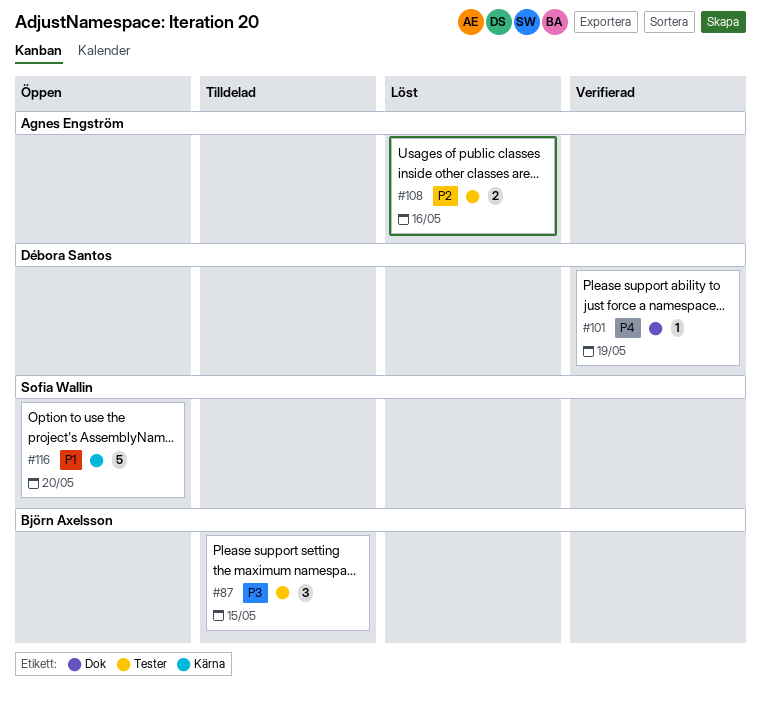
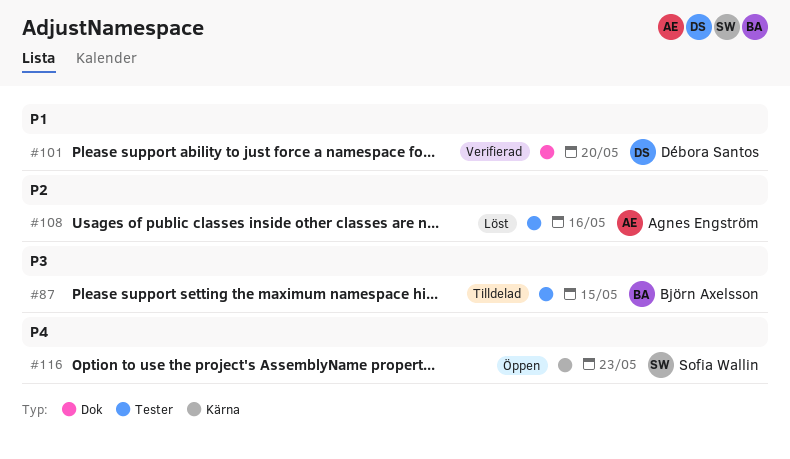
#101, priority: P4 -> P1
#101, due: May 19 -> May 20
#116, priority: P1 -> P4
#116, due: May 20 -> May 23

